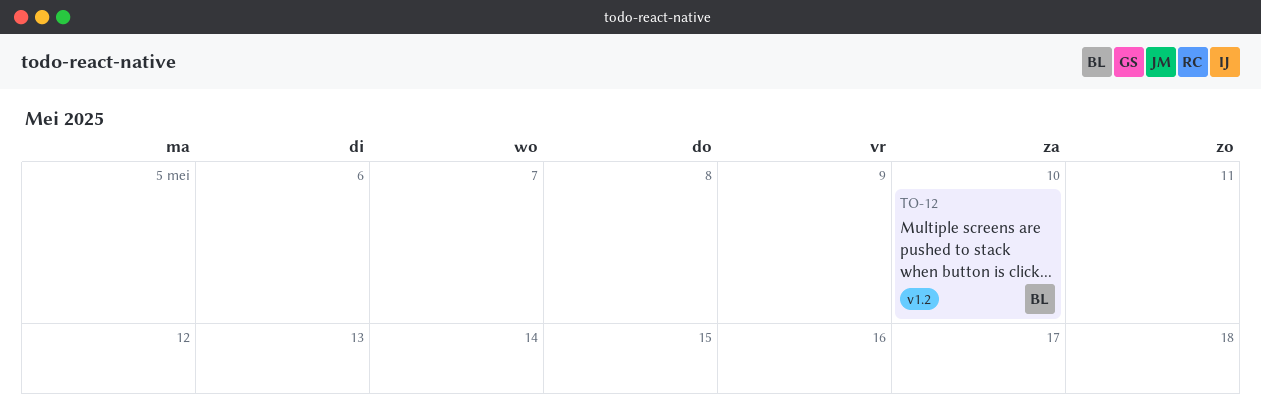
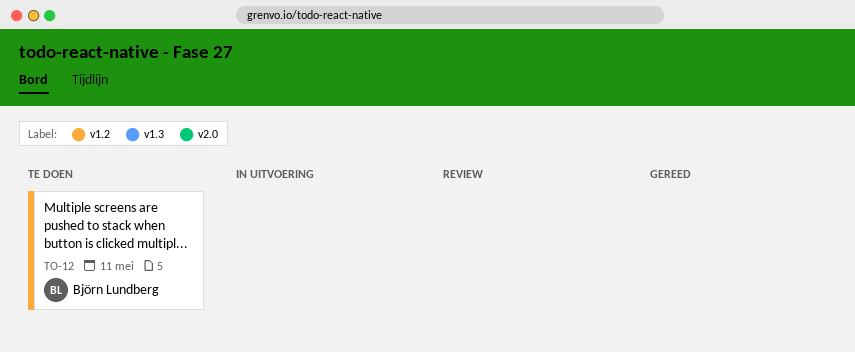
TO-12, due: May 10 -> May 11

